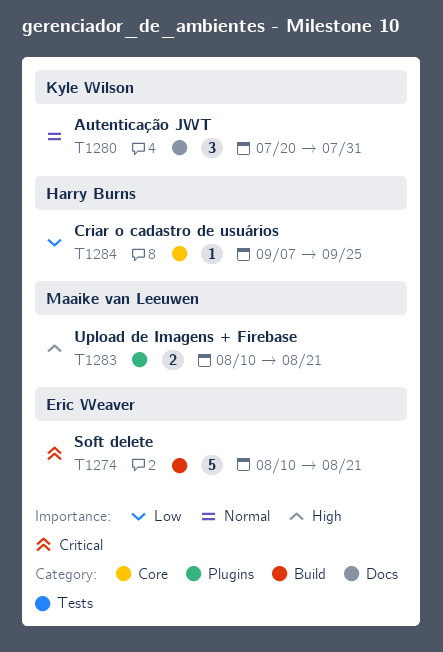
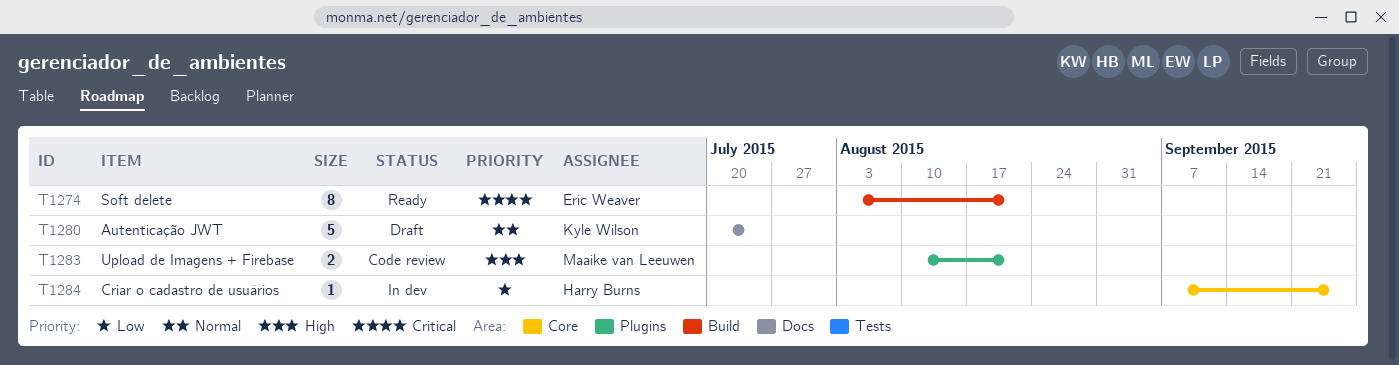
T1274, estimate: 5 -> 8
T1274, start: Aug 10 -> Aug 3
T1280, estimate: 3 -> 5
T1280, due: Jul 31 -> Jul 24

